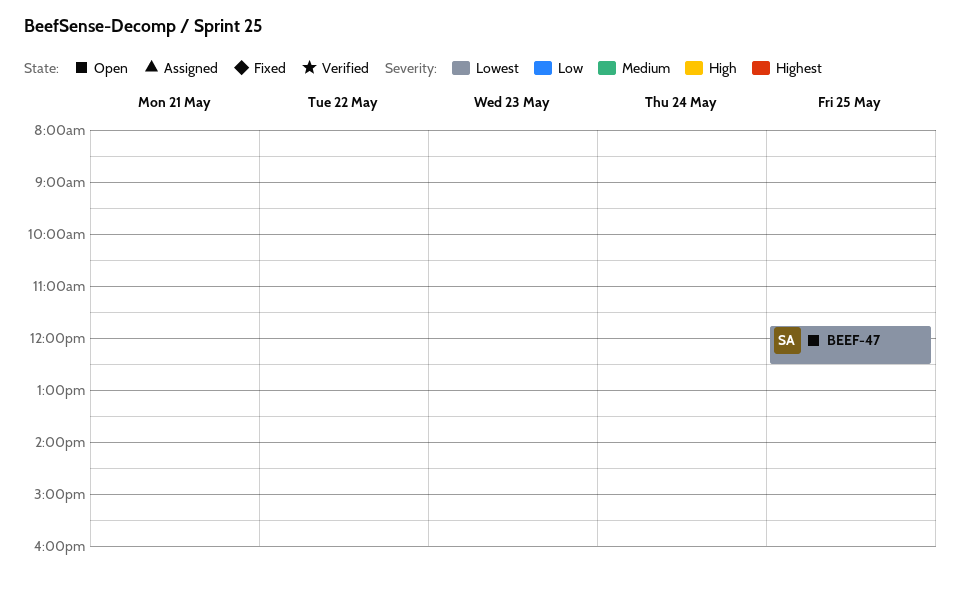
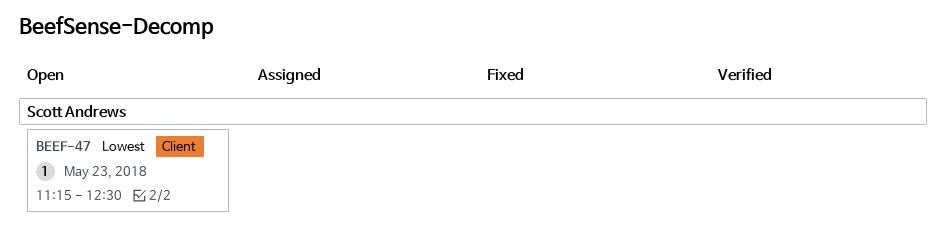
BEEF-47, day: May 25 -> May 23
BEEF-47, begins: 11:45 -> 11:15

